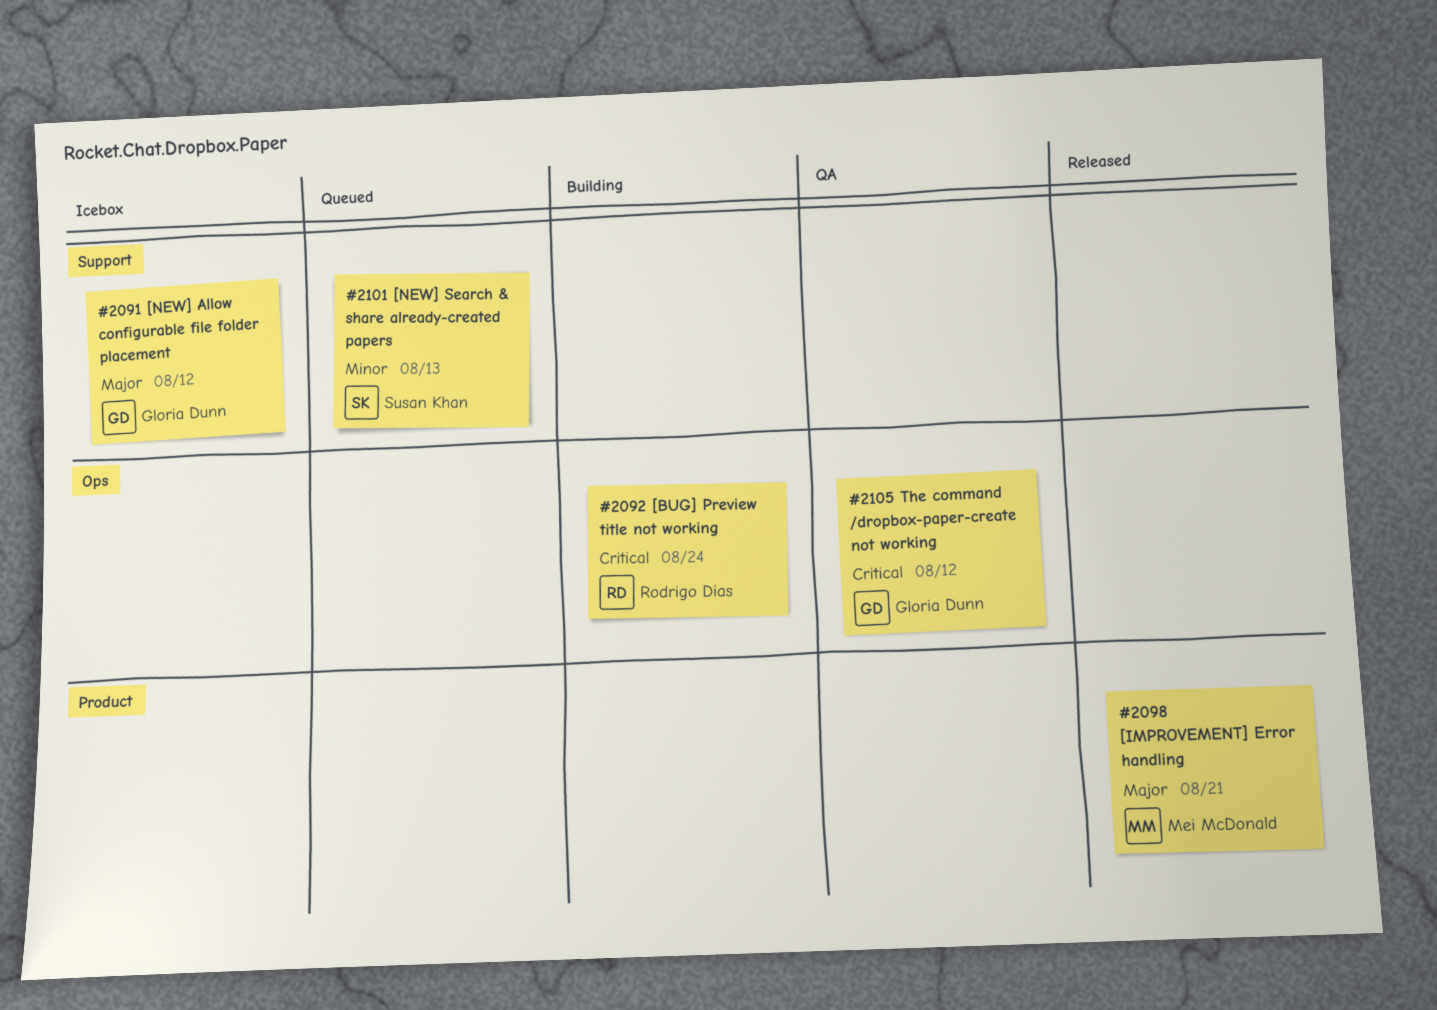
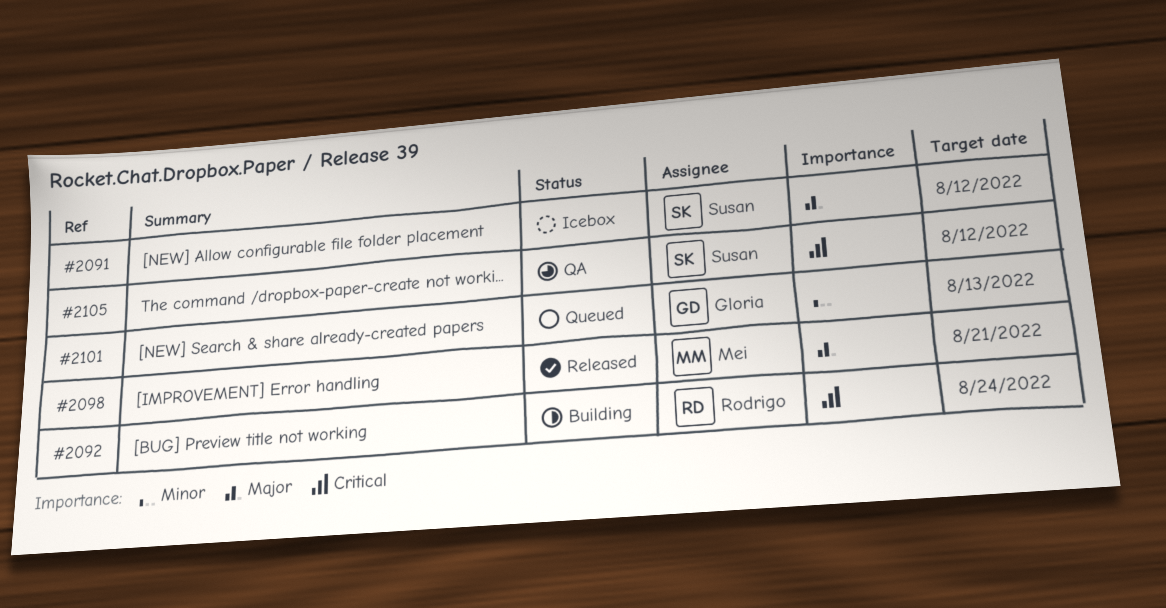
#2091, owner: Gloria Dunn -> Susan Khan
#2101, owner: Susan Khan -> Gloria Dunn
#2105, owner: Gloria Dunn -> Susan Khan

